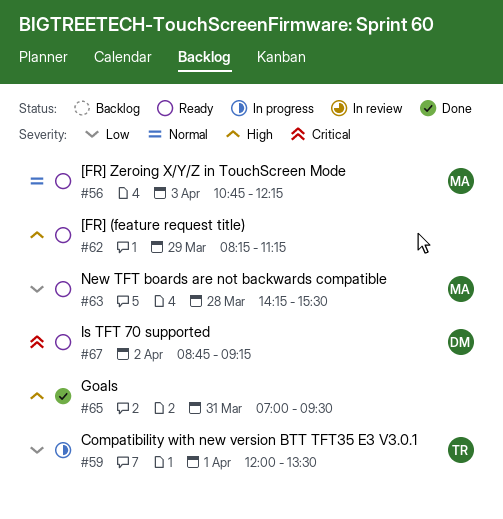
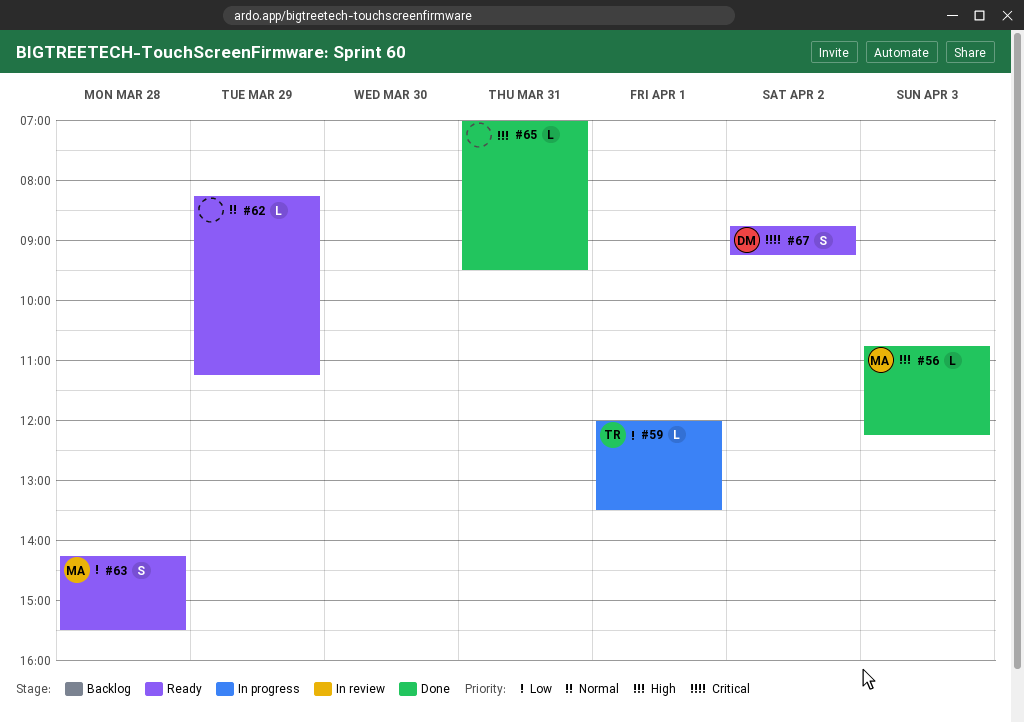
#56, status: Ready -> Done
#56, priority: Normal -> High
#62, priority: High -> Normal

